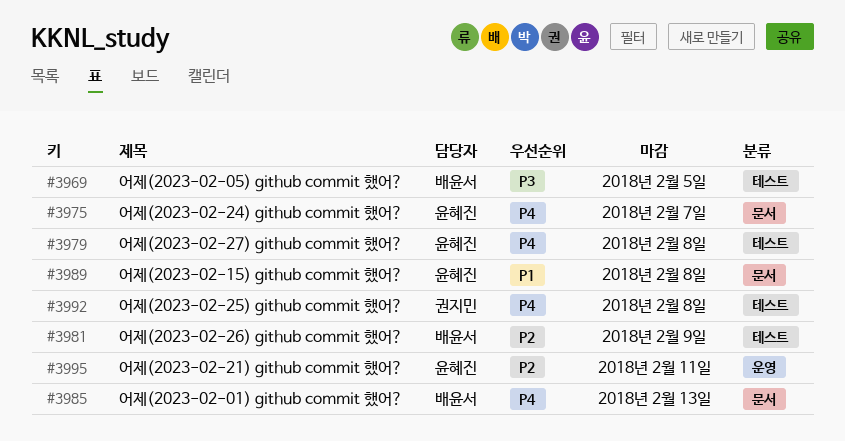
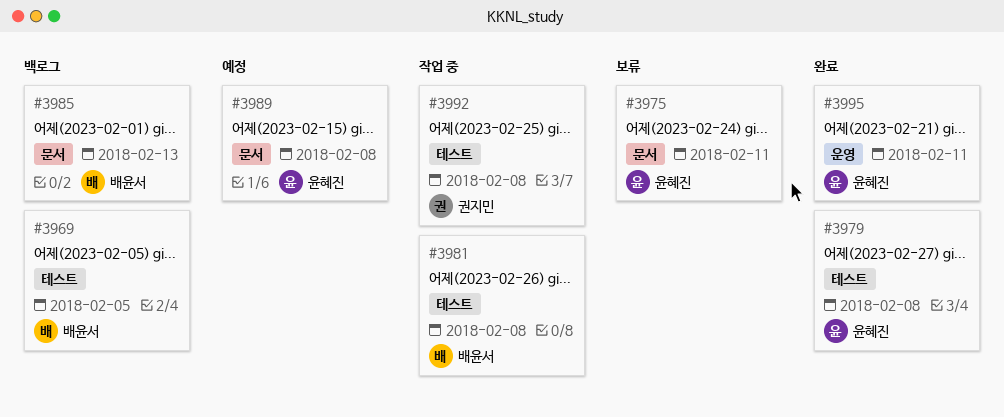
#3975, due: Feb 7 -> Feb 11
#3981, due: Feb 9 -> Feb 8

